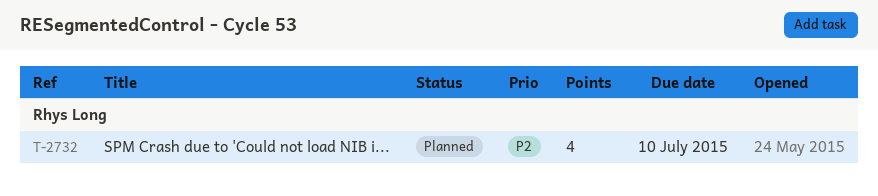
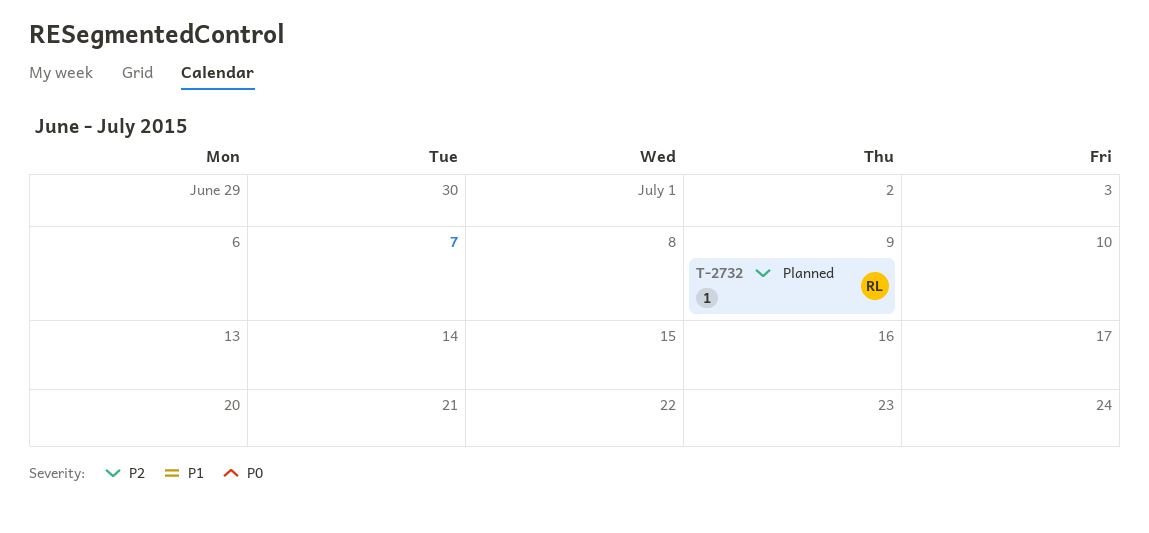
T-2732, estimate: 4 -> 1
T-2732, due: Jul 10 -> Jul 9

